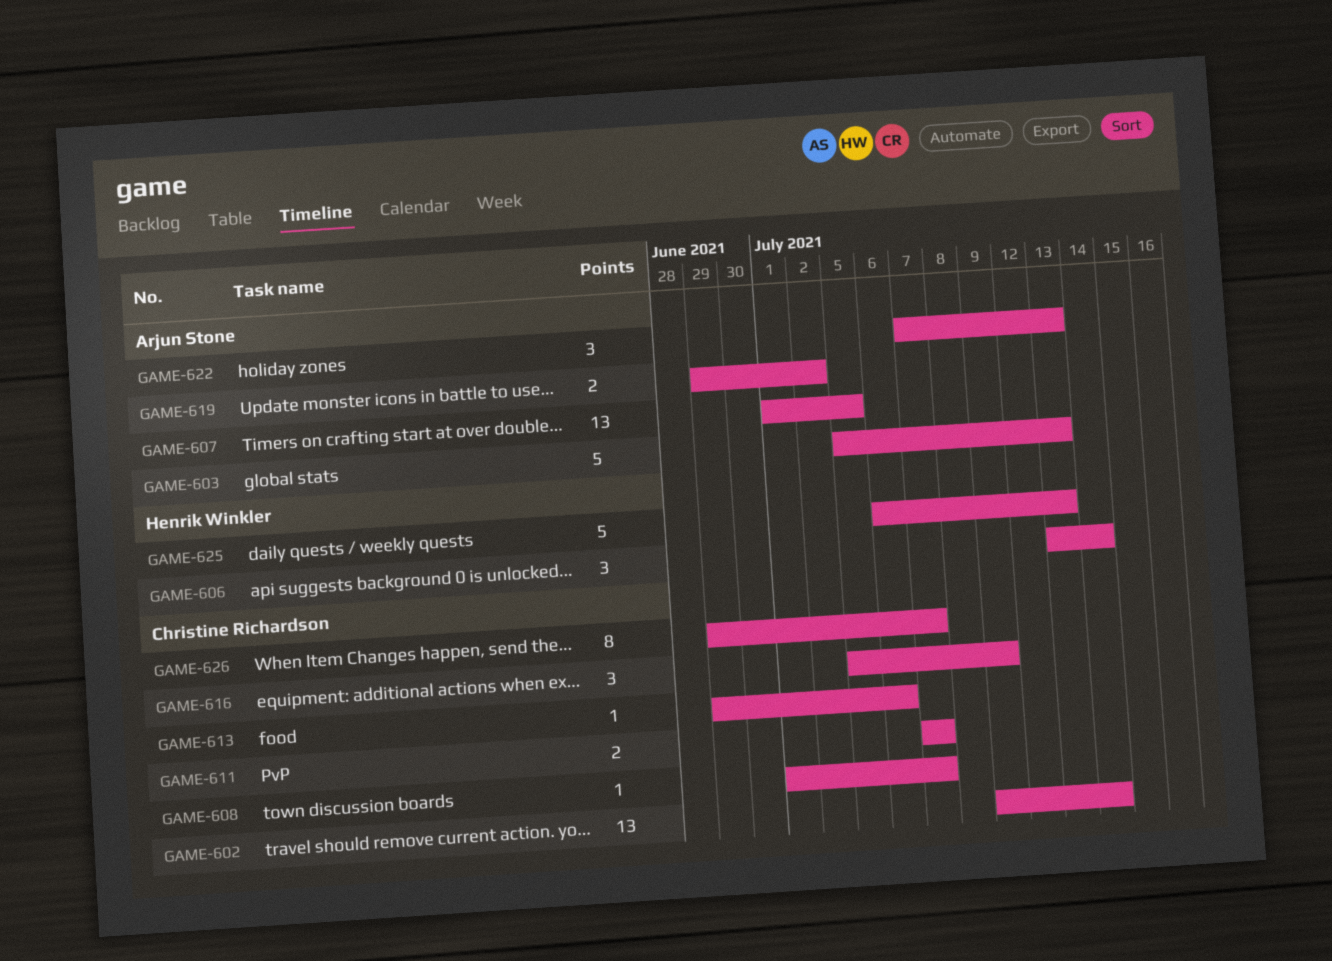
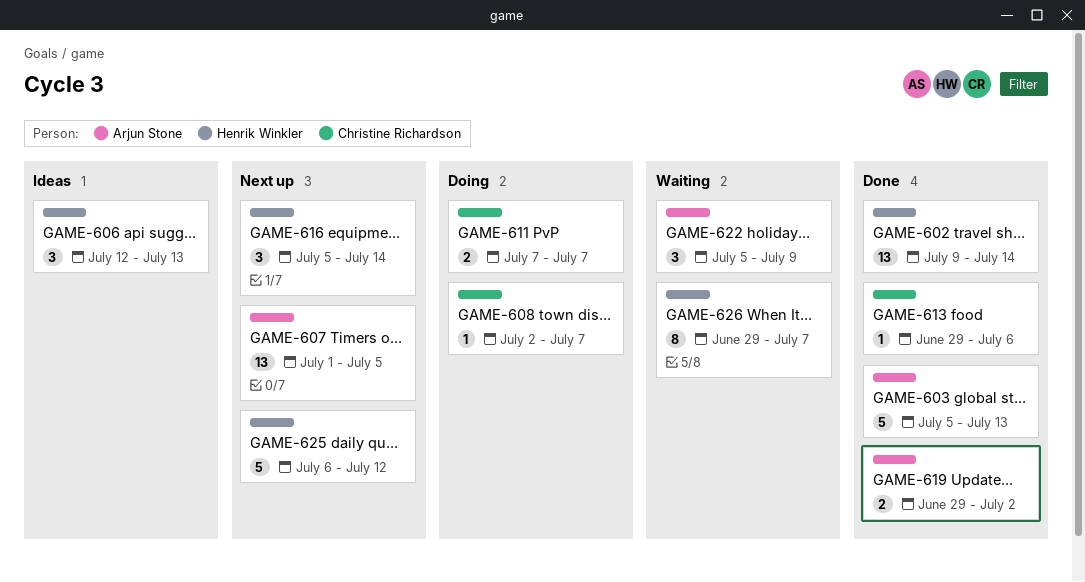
GAME-602, owner: Christine Richardson -> Henrik Winkler
GAME-606, start: Jul 13 -> Jul 12
GAME-606, due: Jul 14 -> Jul 13
GAME-608, start: Jul 1 -> Jul 2
GAME-616, owner: Christine Richardson -> Henrik Winkler
GAME-616, due: Jul 9 -> Jul 14
GAME-622, start: Jul 7 -> Jul 5
GAME-622, due: Jul 13 -> Jul 9
GAME-625, due: Jul 13 -> Jul 12
GAME-626, owner: Christine Richardson -> Henrik Winkler

